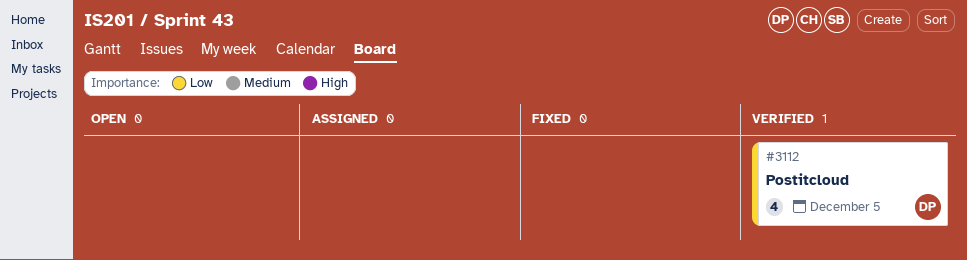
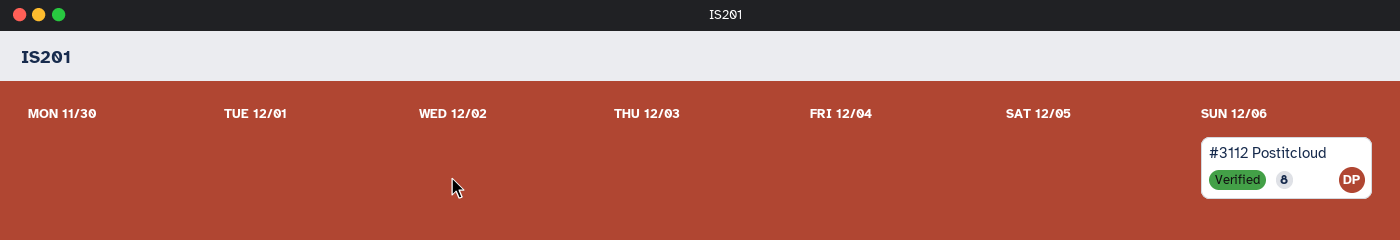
#3112, estimate: 4 -> 8
#3112, due: Dec 5 -> Dec 6

